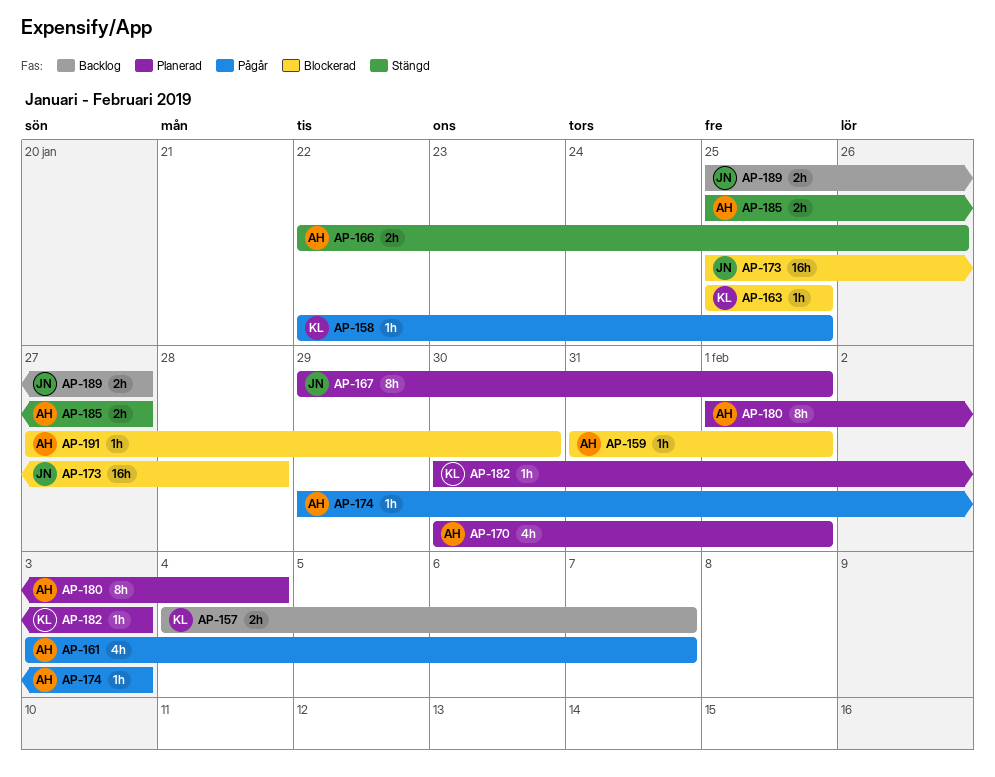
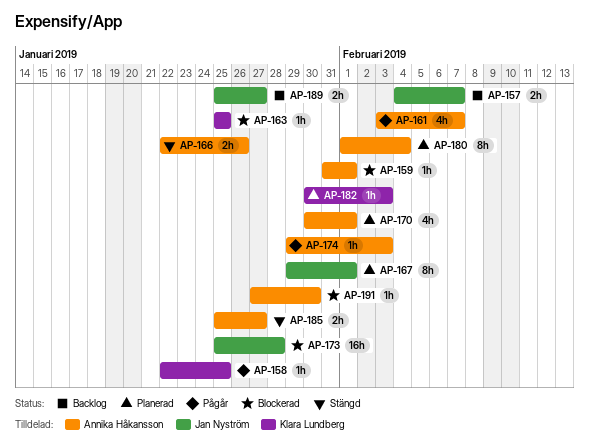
AP-157, owner: Klara Lundberg -> Jan Nyström

